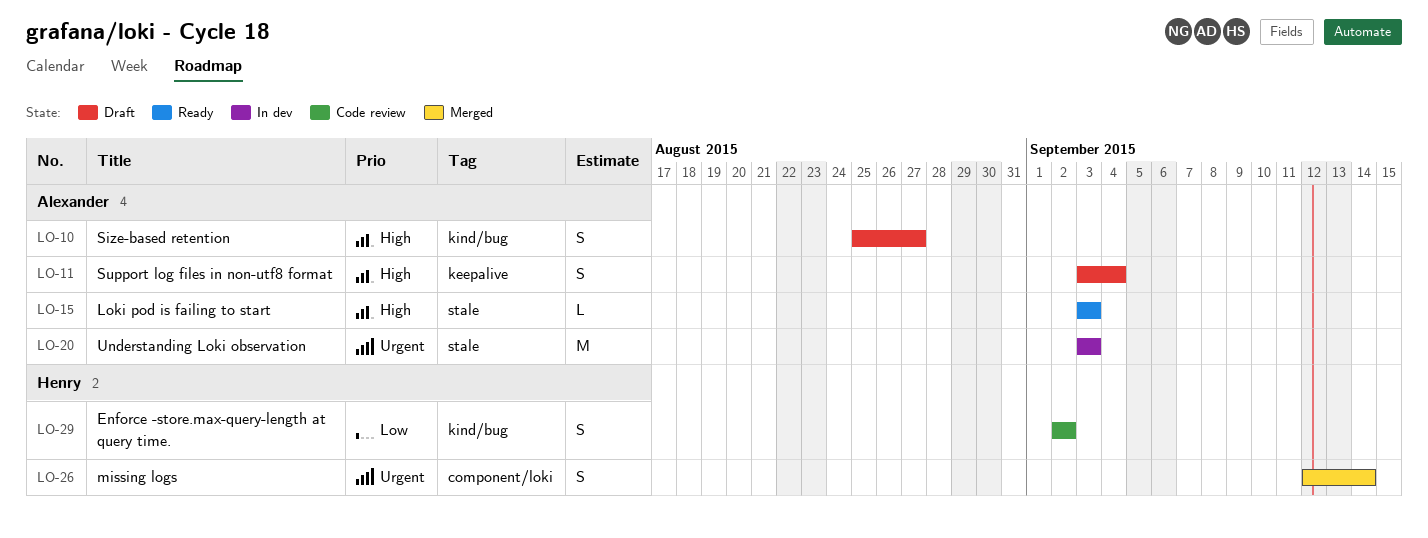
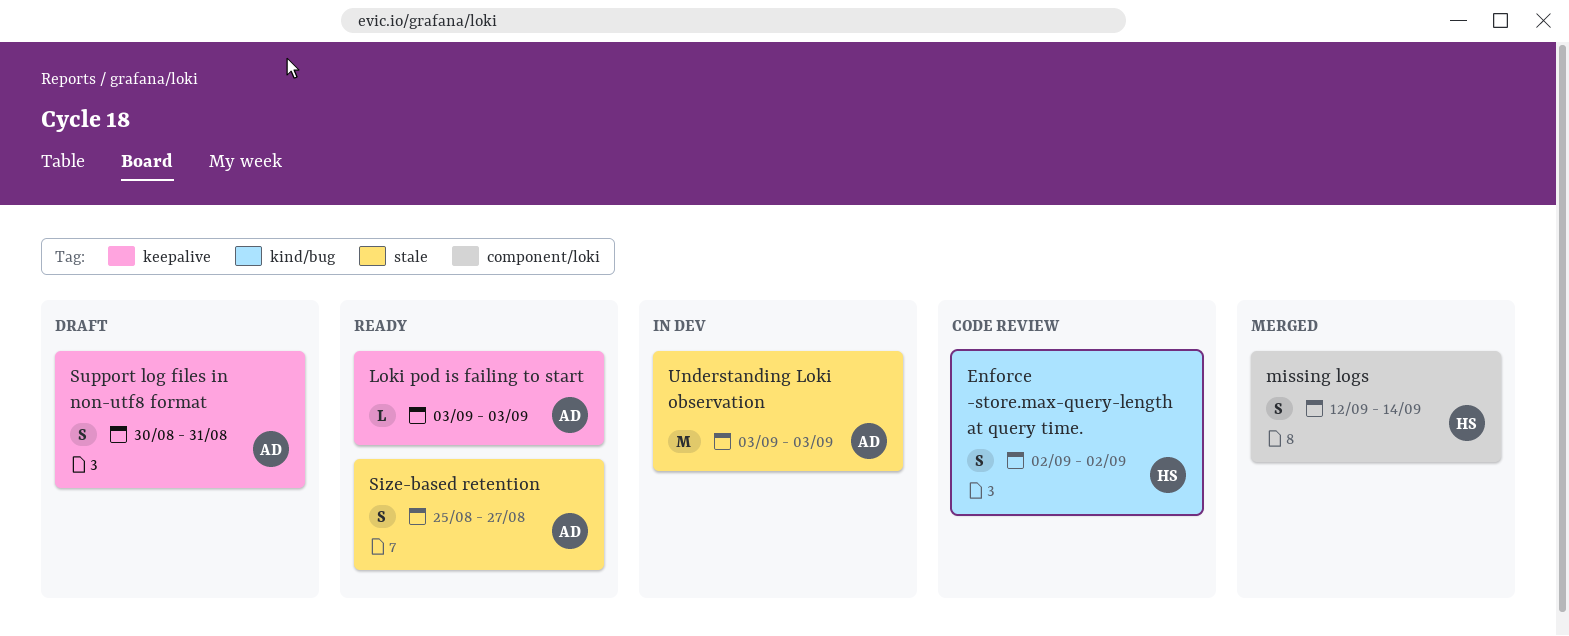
Loki pod is failing to start, label: stale -> keepalive
Size-based retention, status: Draft -> Ready
Size-based retention, label: kind/bug -> stale
Support log files in non-utf8 format, start: Sep 3 -> Aug 30
Support log files in non-utf8 format, due: Sep 4 -> Aug 31

